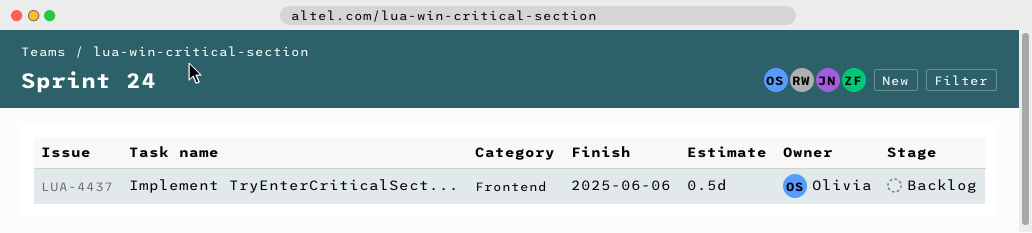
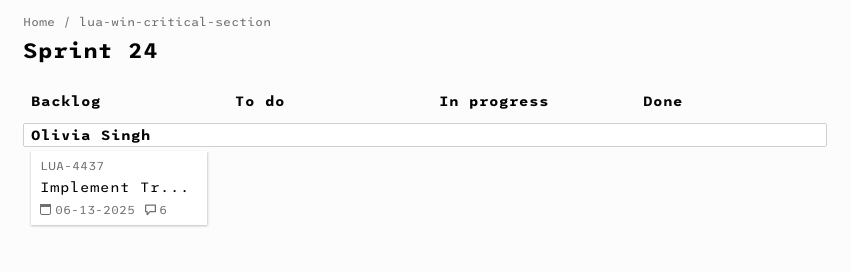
LUA-4437, due: Jun 6 -> Jun 13

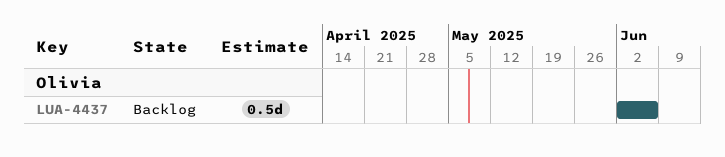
LUA-4437, due: Jun 13 -> Jun 6

